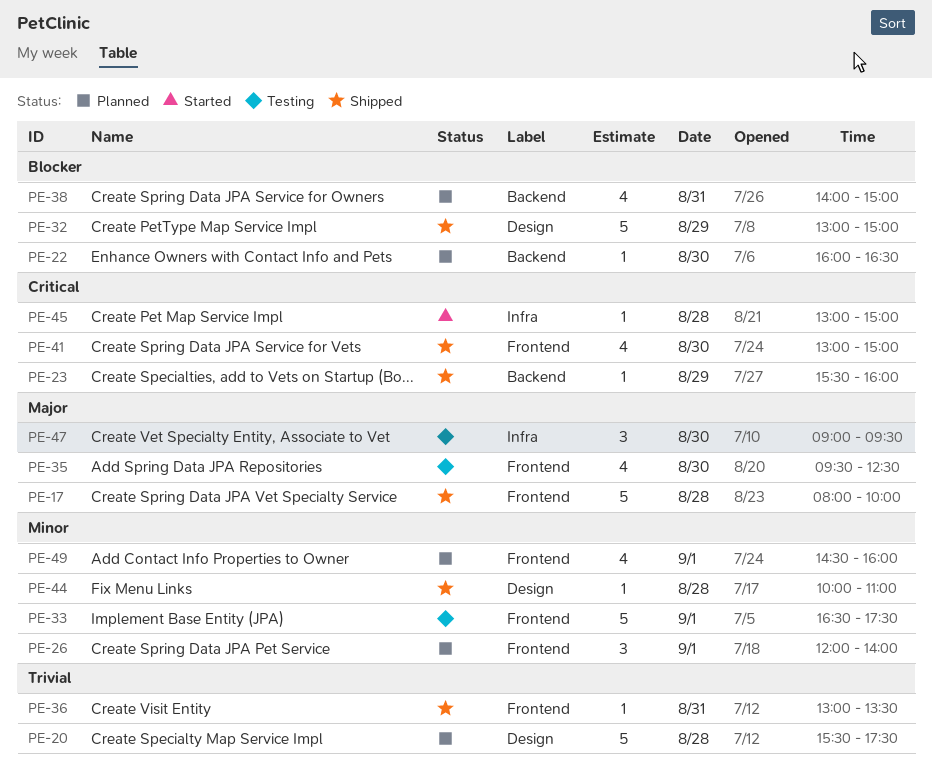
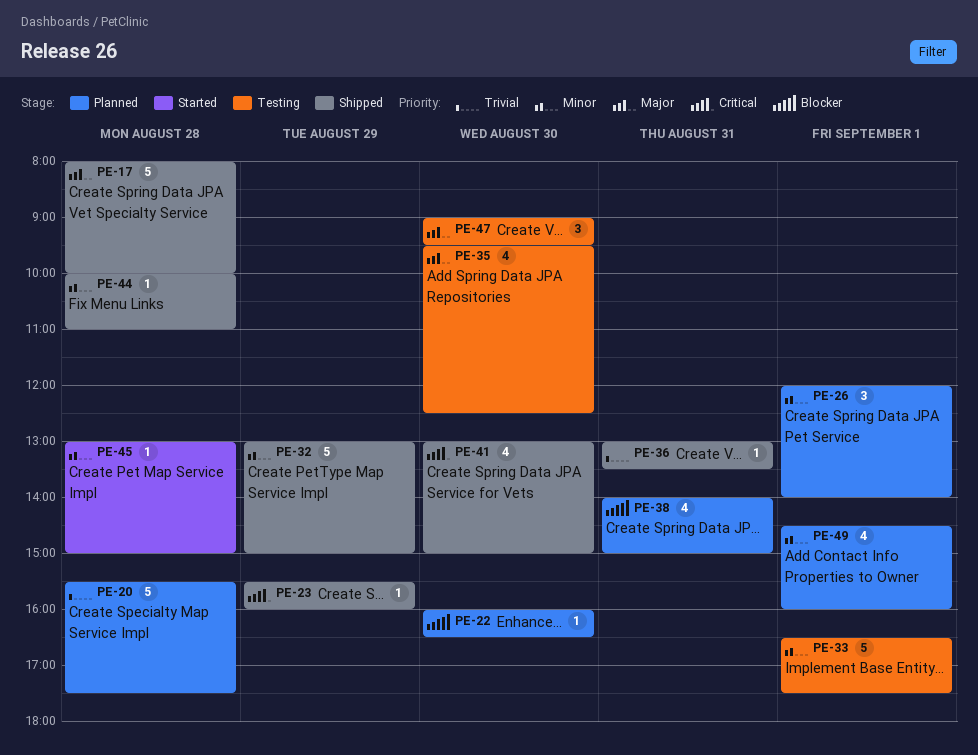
PE-32, priority: Blocker -> Minor
PE-45, priority: Critical -> Minor

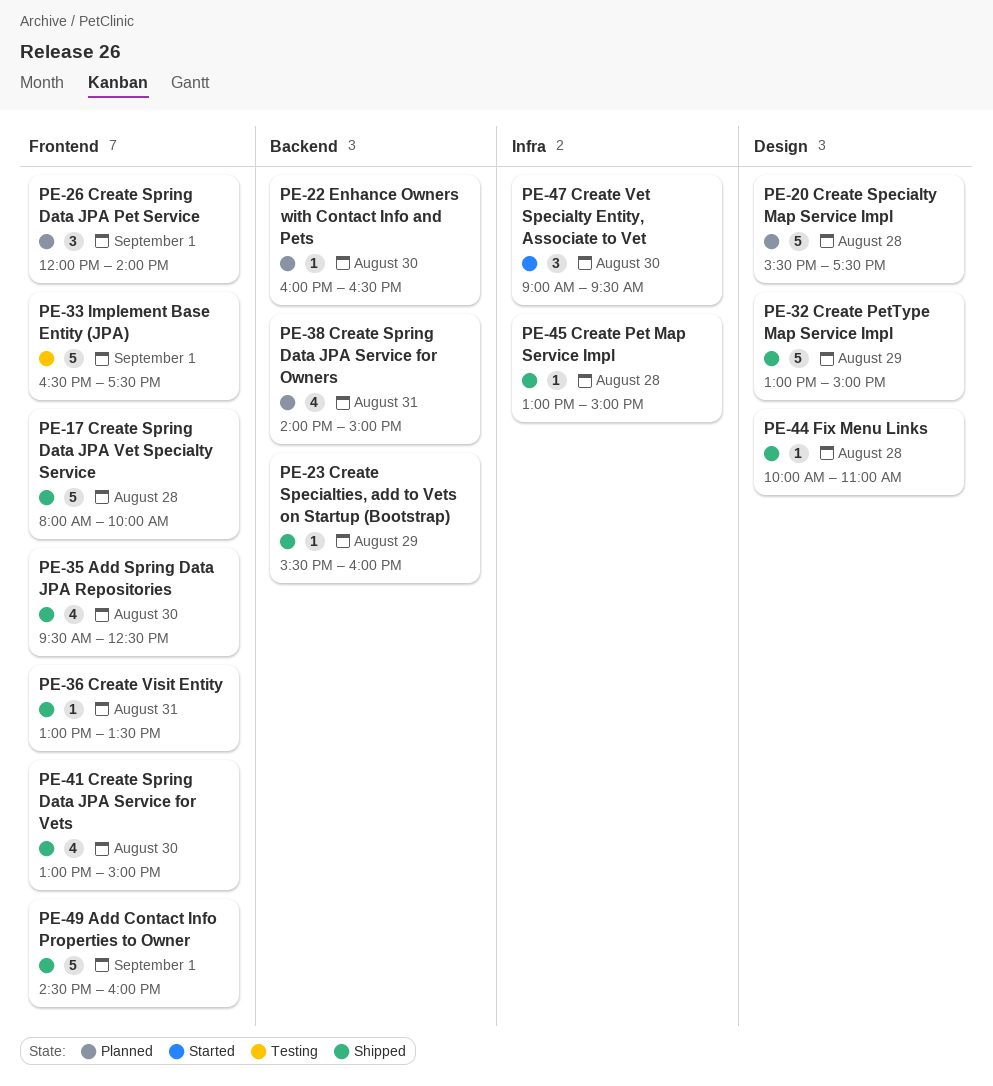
PE-35, status: Testing -> Shipped
PE-45, status: Started -> Shipped
PE-47, status: Testing -> Started
PE-49, status: Planned -> Shipped
PE-49, estimate: 4 -> 5

